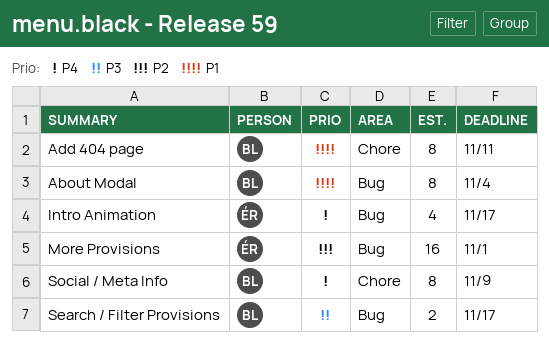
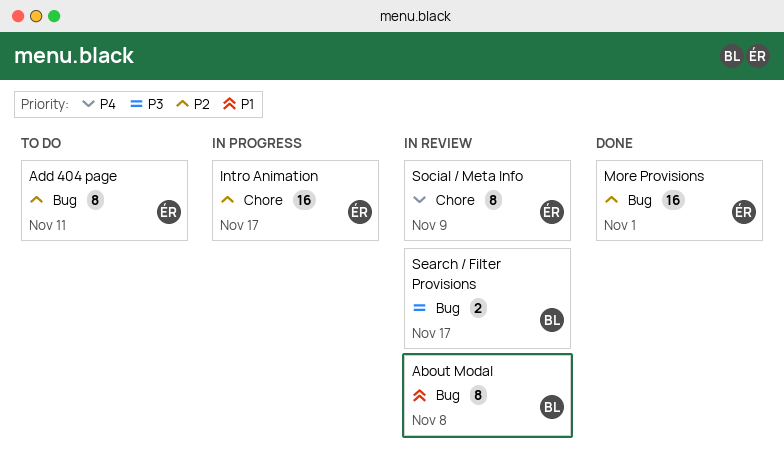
About Modal, due: Nov 4 -> Nov 8
Add 404 page, owner: BL -> ÉR
Add 404 page, priority: P1 -> P2
Add 404 page, label: Chore -> Bug
Intro Animation, priority: P4 -> P2
Intro Animation, label: Bug -> Chore
Intro Animation, estimate: 4 -> 16
Social / Meta Info, owner: BL -> ÉR

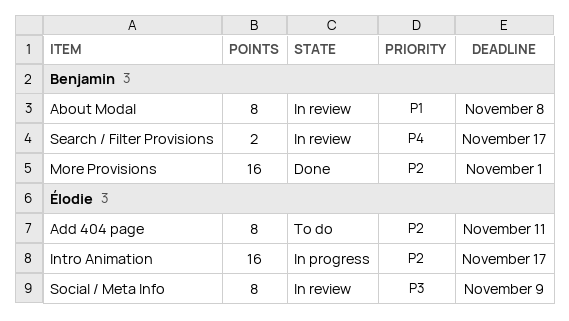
More Provisions, owner: Élodie -> Benjamin
Search / Filter Provisions, priority: P3 -> P4
Social / Meta Info, priority: P4 -> P3

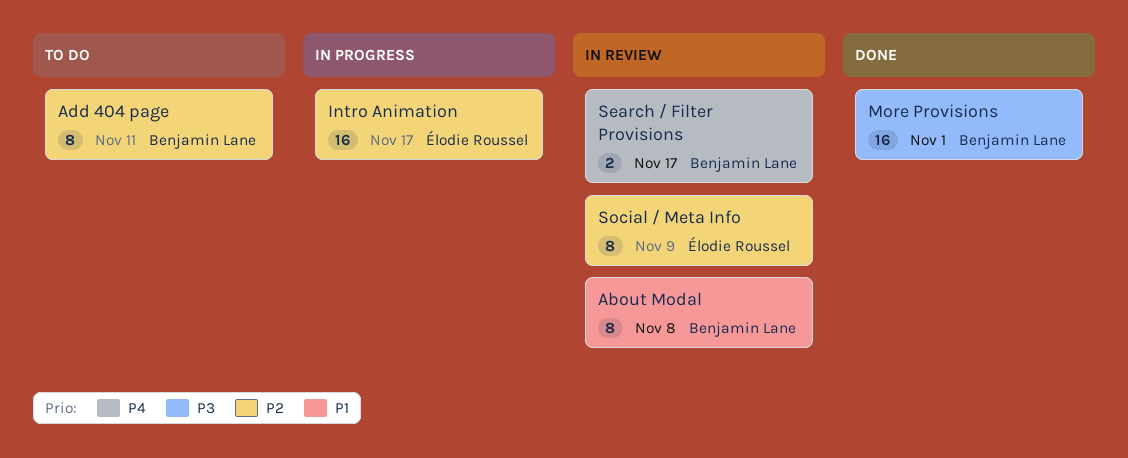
Add 404 page, owner: Élodie Roussel -> Benjamin Lane
More Provisions, priority: P2 -> P3
Social / Meta Info, priority: P3 -> P2

